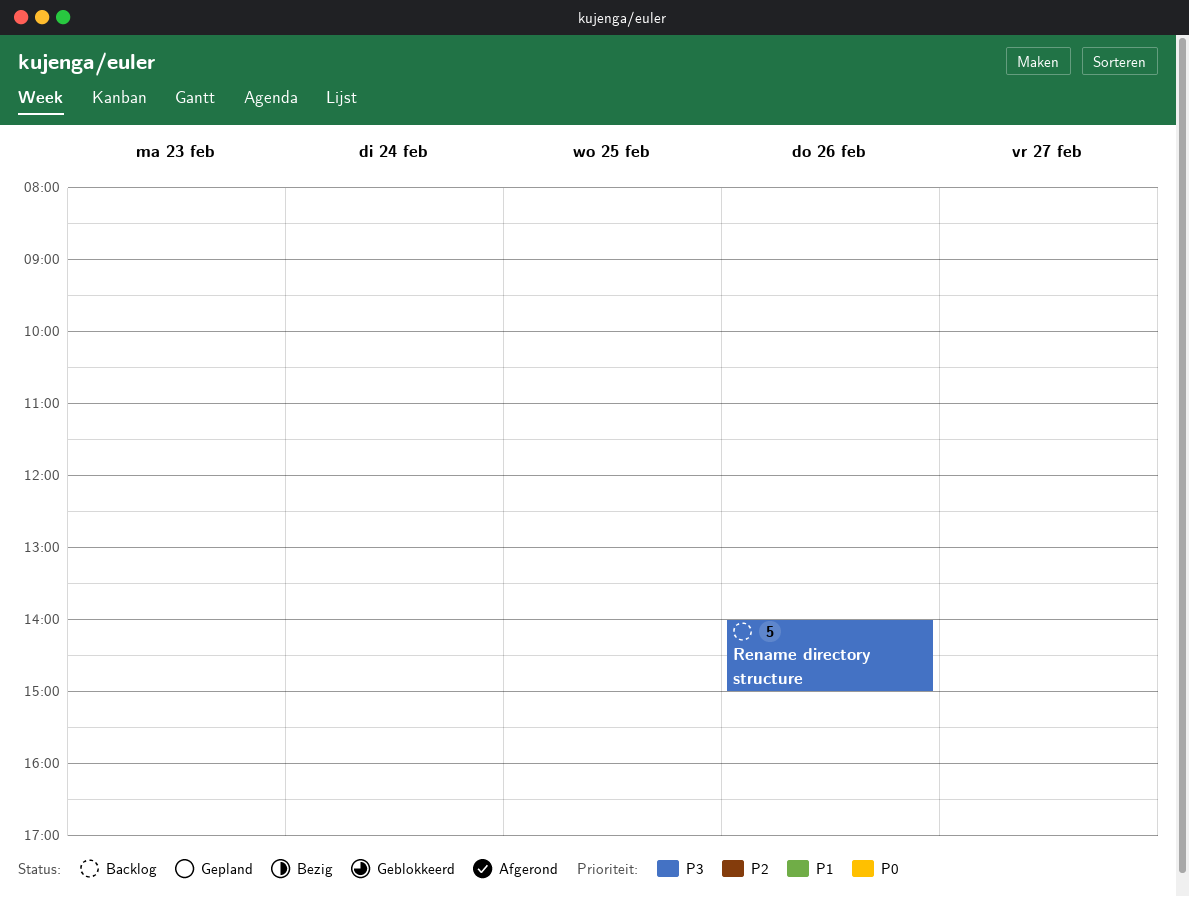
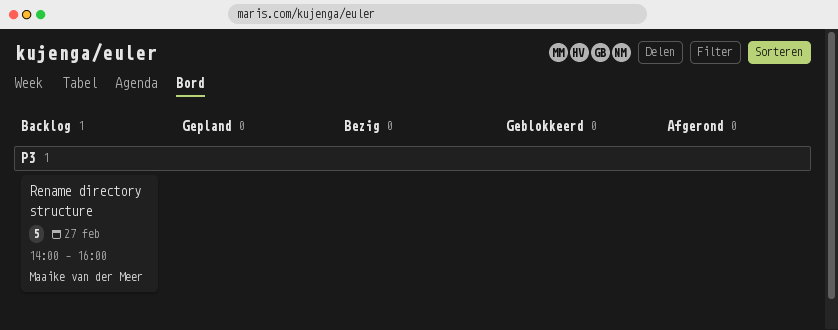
Rename directory structure, day: Feb 26 -> Feb 27
Rename directory structure, ends: 15:00 -> 16:00

